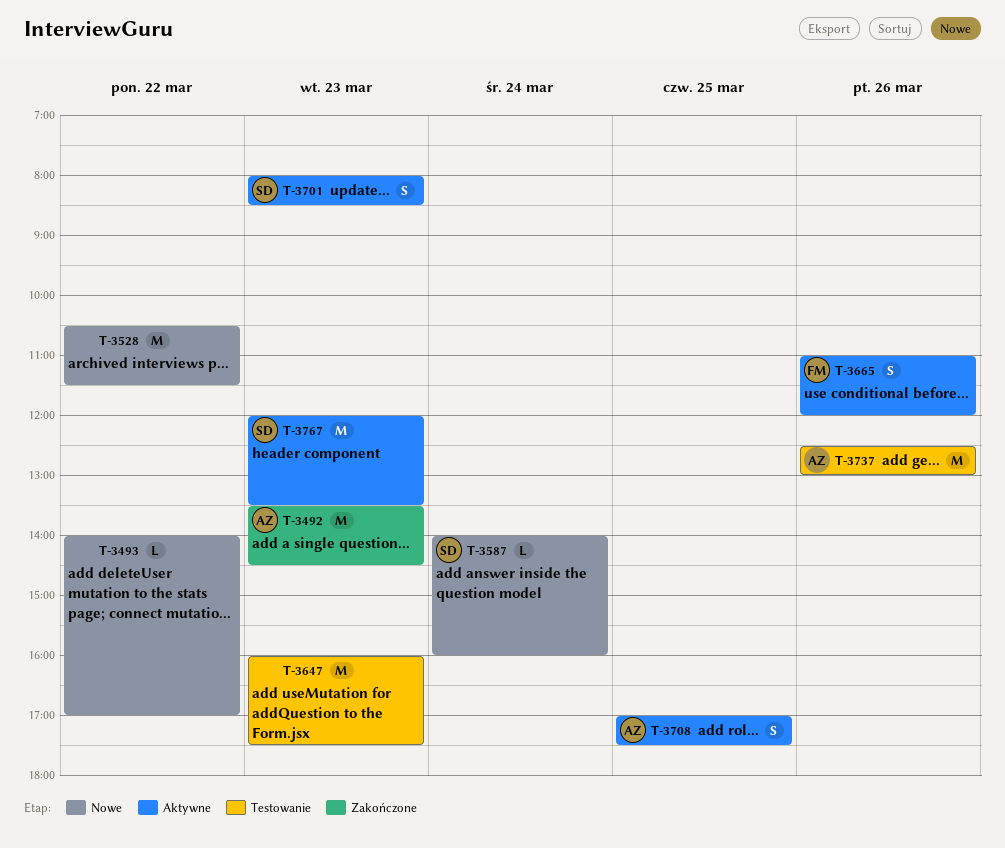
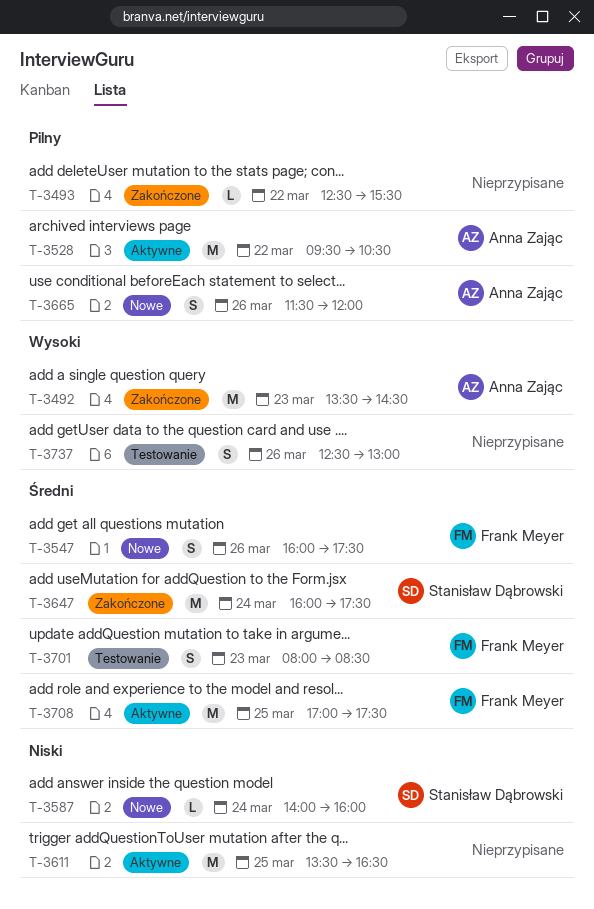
T-3493, status: Nowe -> Zakończone
T-3493, begins: 14:00 -> 12:30
T-3493, ends: 17:00 -> 15:30
T-3528, status: Nowe -> Aktywne
T-3528, owner: none -> Anna Zając
T-3528, begins: 10:30 -> 09:30
T-3528, ends: 11:30 -> 10:30
T-3547: none -> present
T-3611: none -> present
T-3647, status: Testowanie -> Zakończone
T-3647, owner: none -> Stanisław Dąbrowski
T-3647, day: Mar 23 -> Mar 24
T-3665, status: Aktywne -> Nowe
T-3665, owner: Frank Meyer -> Anna Zając
T-3665, begins: 11:00 -> 11:30
T-3701, status: Aktywne -> Testowanie
T-3701, owner: Stanisław Dąbrowski -> Frank Meyer
T-3708, owner: Anna Zając -> Frank Meyer
T-3708, estimate: S -> M
T-3737, owner: Anna Zając -> none
T-3737, estimate: M -> S
T-3767: present -> none

